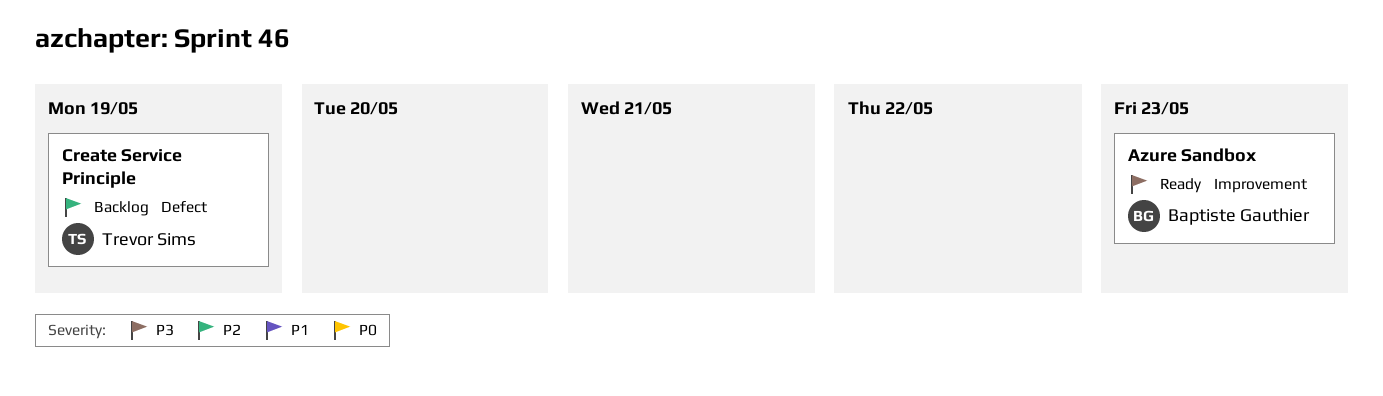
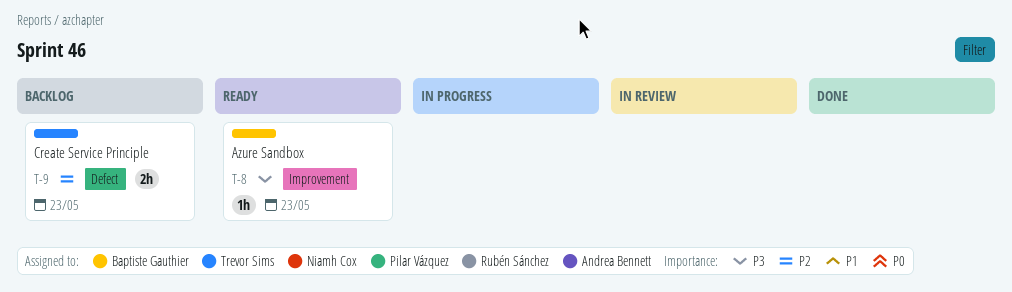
Create Service Principle, due: May 19 -> May 23

